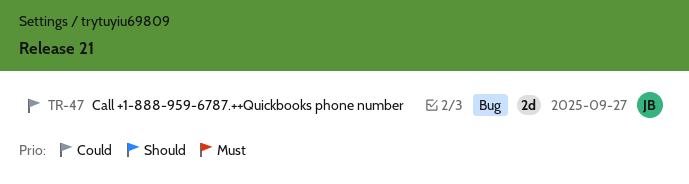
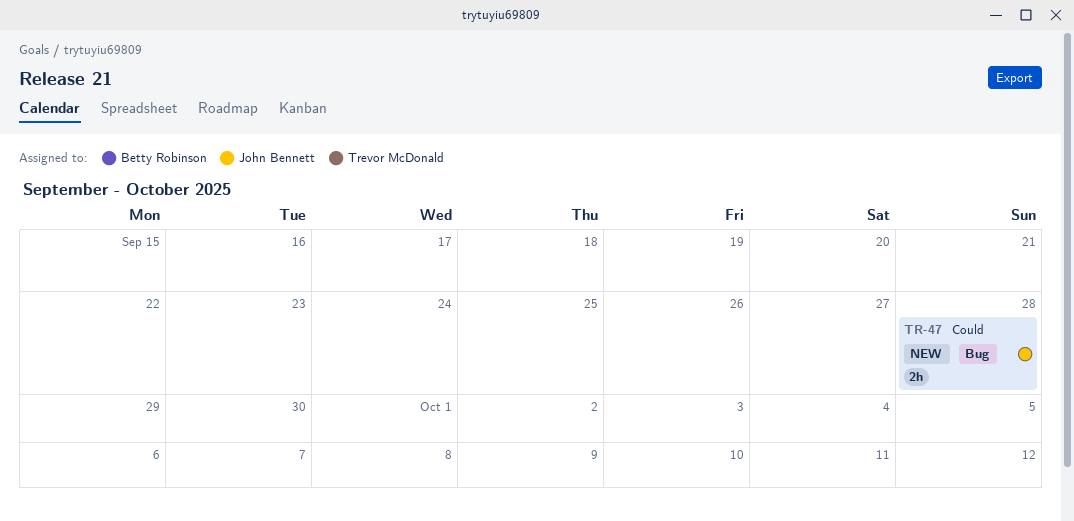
TR-47, estimate: 2d -> 2h
TR-47, due: Sep 27 -> Sep 28

